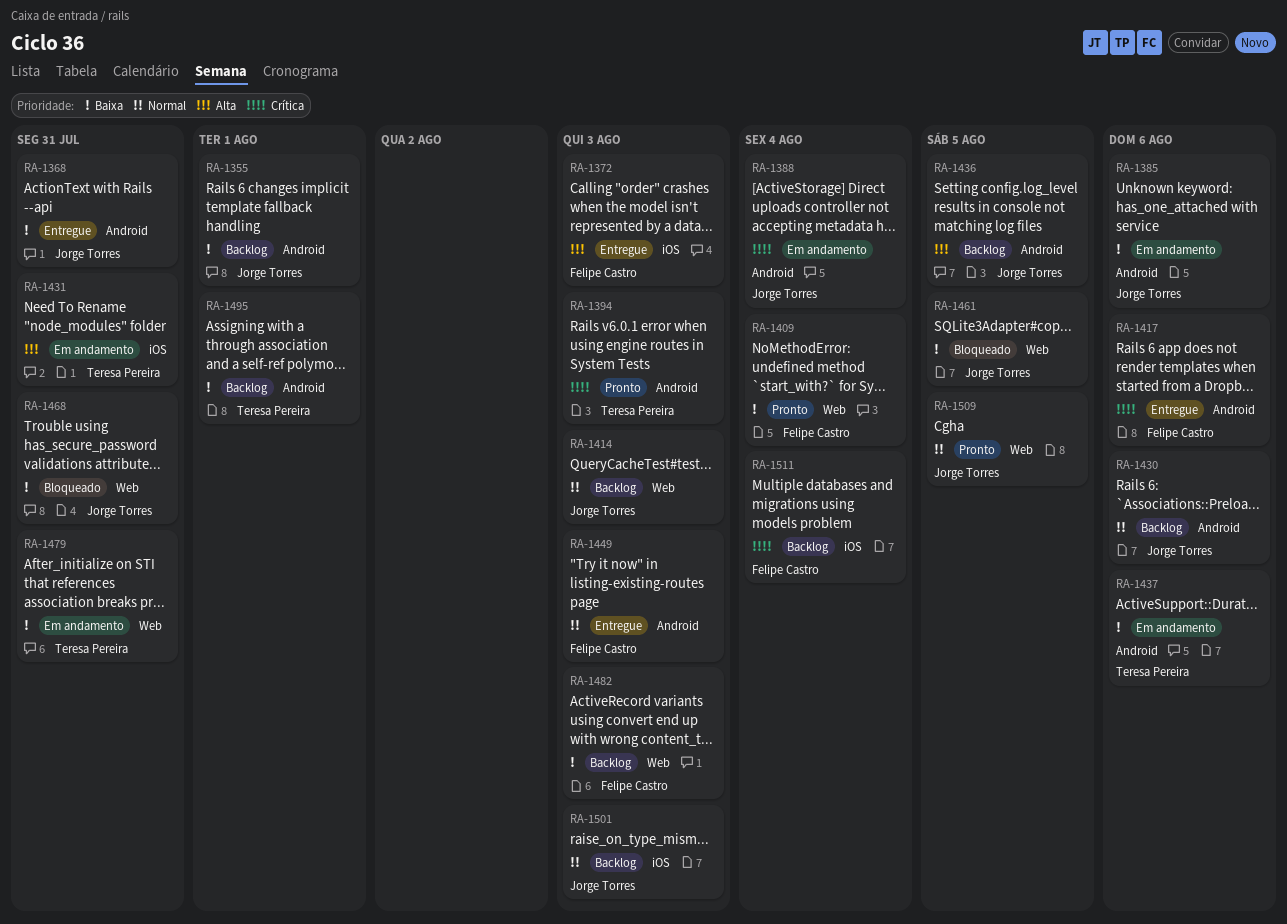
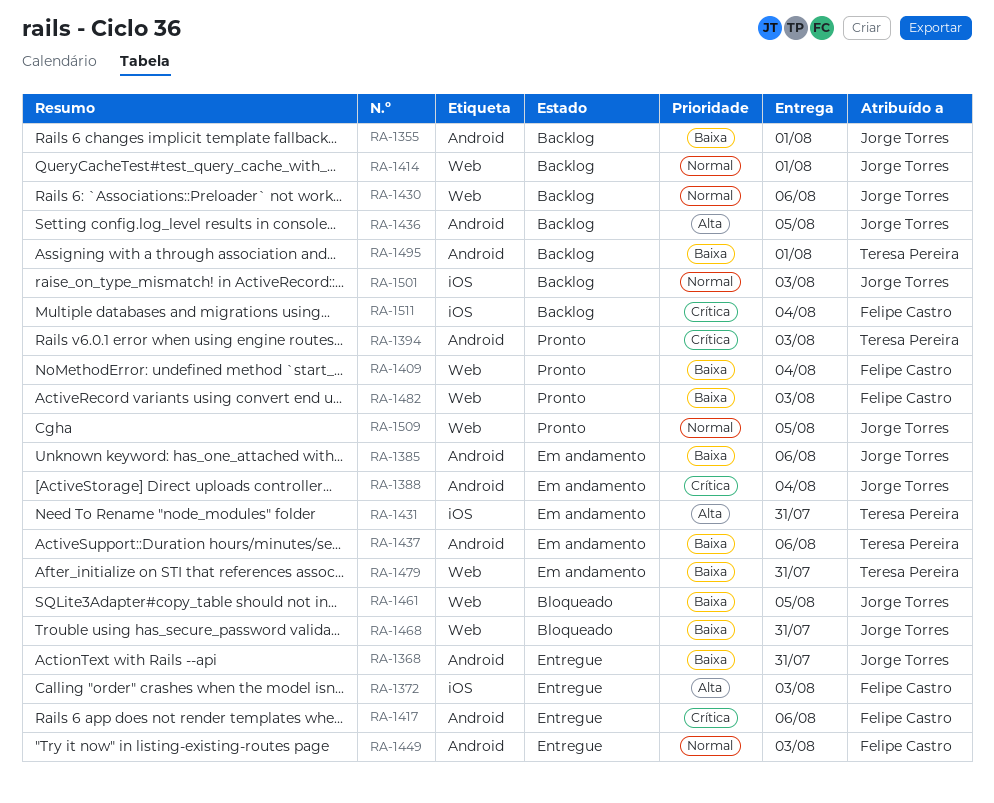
RA-1414, due: Aug 3 -> Aug 1
RA-1430, label: Android -> Web
RA-1482, status: Backlog -> Pronto

